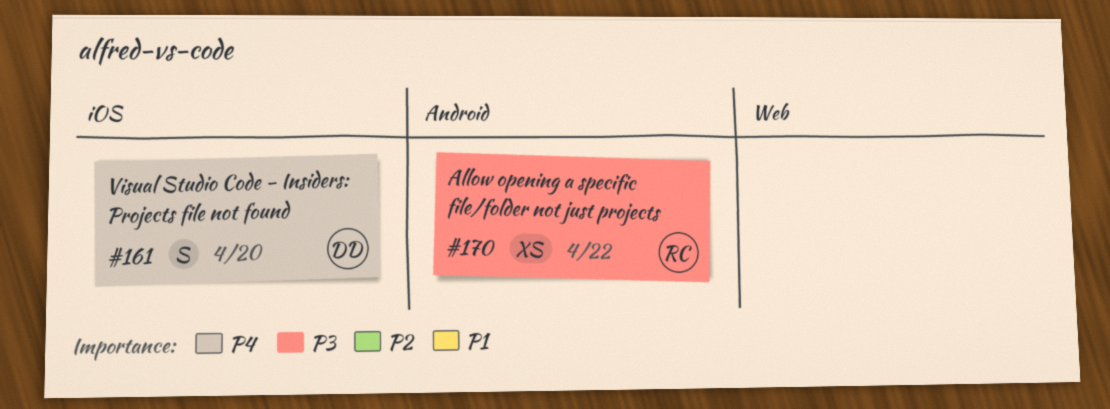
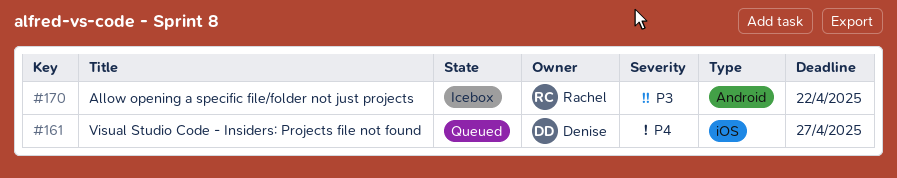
#161, due: Apr 20 -> Apr 27

